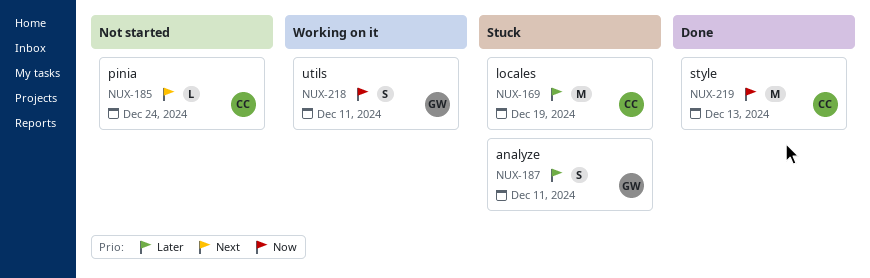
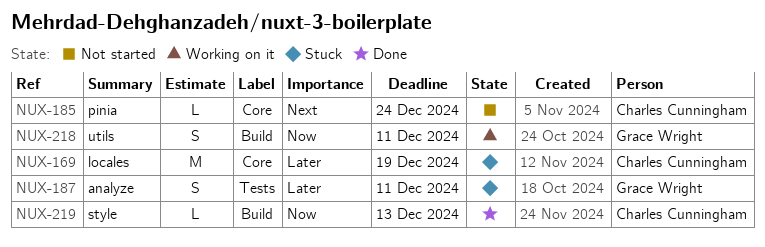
NUX-219, estimate: M -> L

